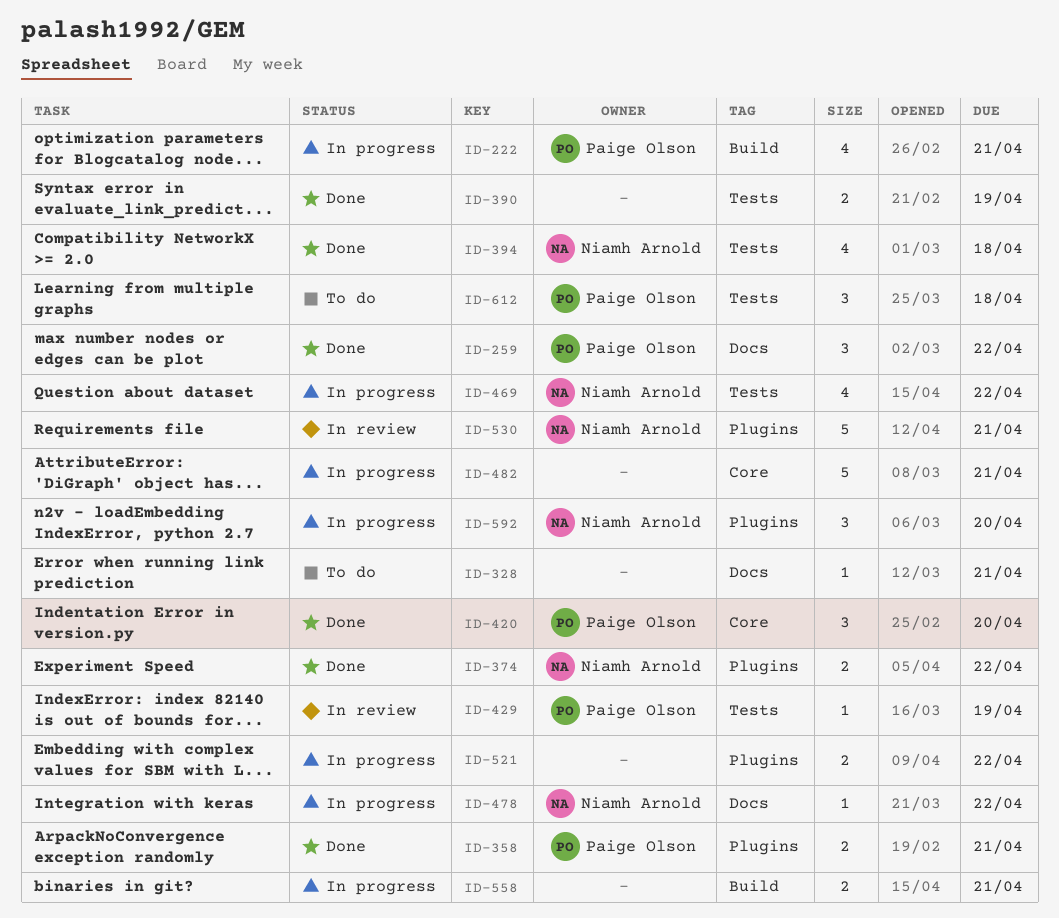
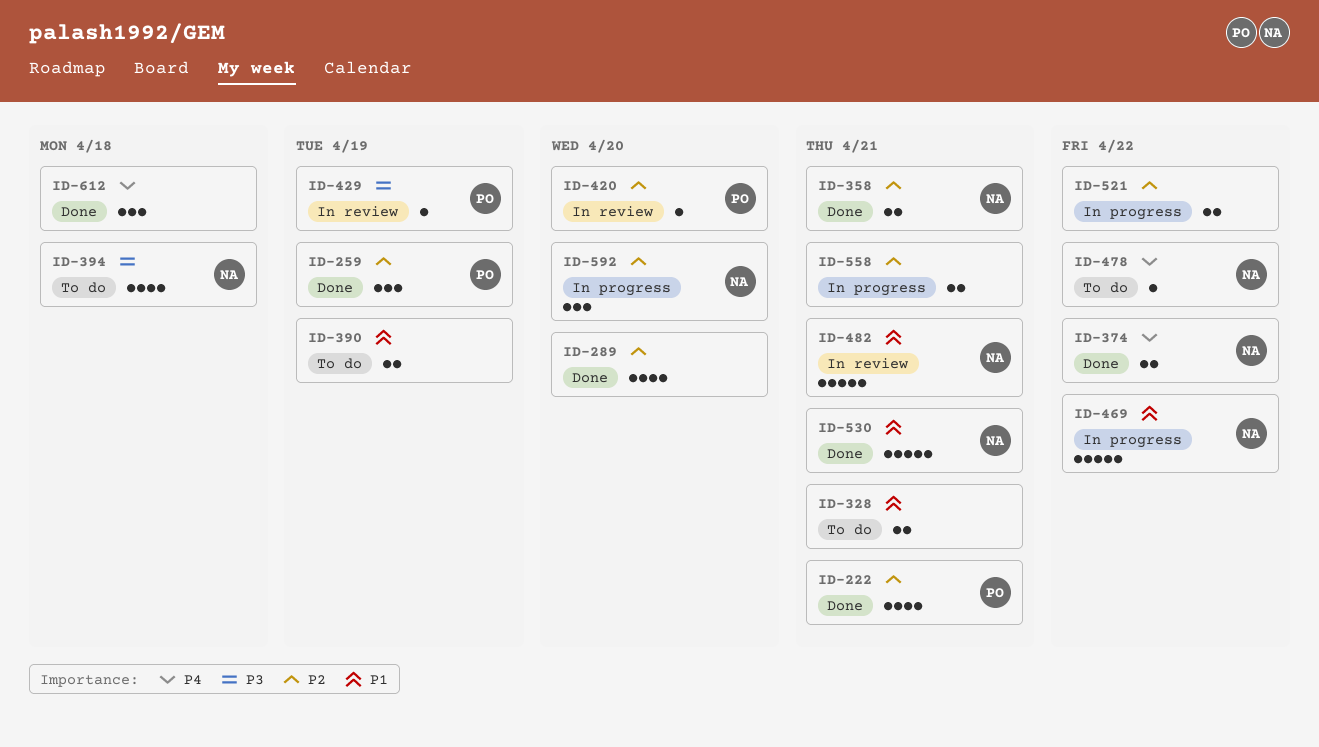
ID-222, status: In progress -> Done
ID-259, due: Apr 22 -> Apr 19
ID-289: none -> present
ID-328, estimate: 1 -> 2
ID-358, owner: Paige Olson -> Niamh Arnold
ID-390, status: Done -> To do
ID-394, status: Done -> To do
ID-420, status: Done -> In review
ID-420, estimate: 3 -> 1
ID-469, estimate: 4 -> 5
ID-478, status: In progress -> To do
ID-482, status: In progress -> In review
ID-482, owner: none -> Niamh Arnold
ID-530, status: In review -> Done
ID-612, status: To do -> Done
ID-612, owner: Paige Olson -> none

